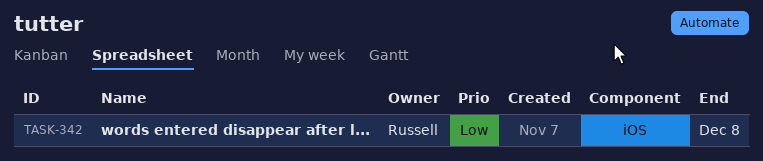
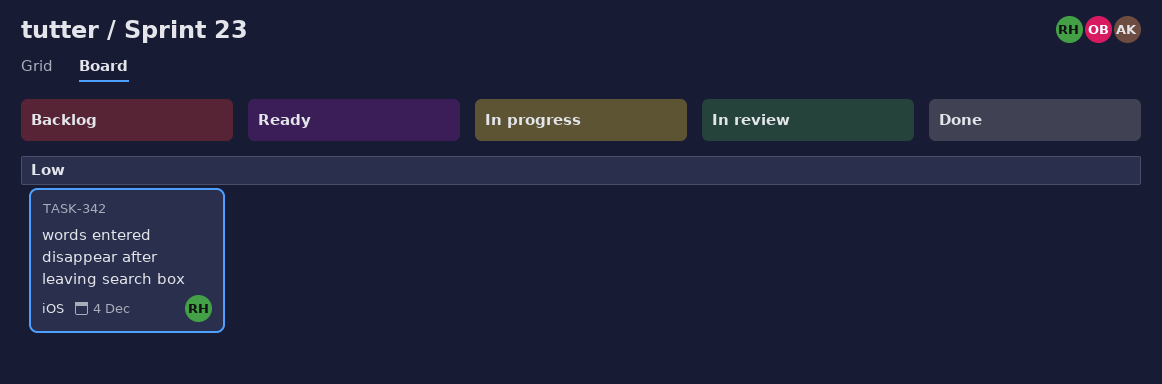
TASK-342, due: Dec 8 -> Dec 4

